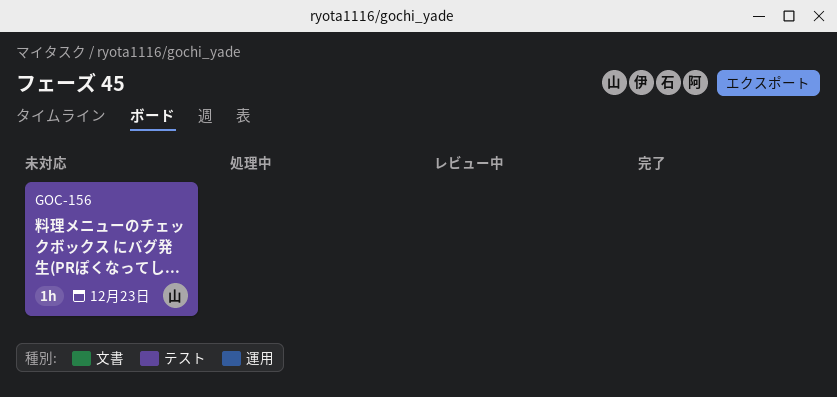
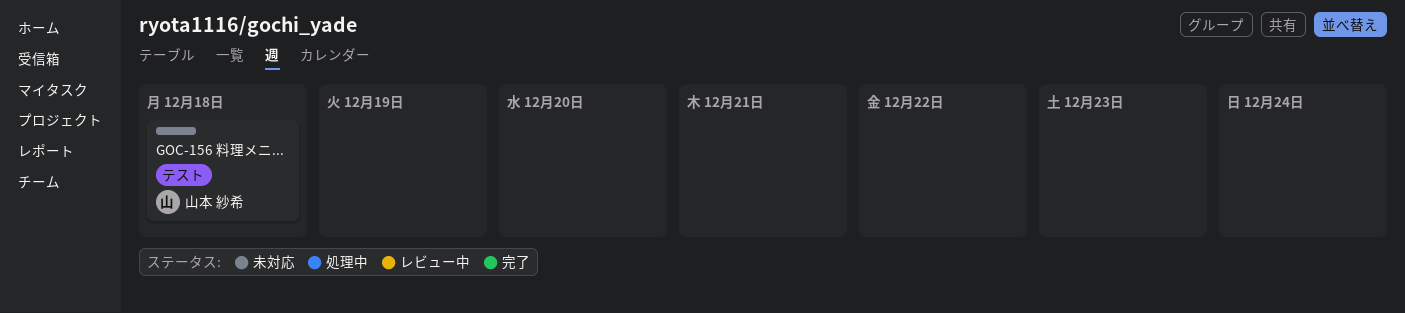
GOC-156, due: Dec 23 -> Dec 18

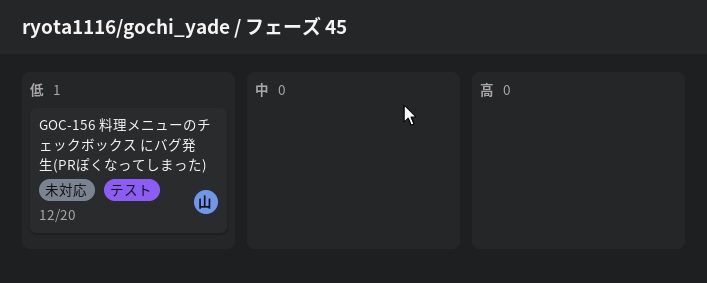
GOC-156, due: Dec 18 -> Dec 20

